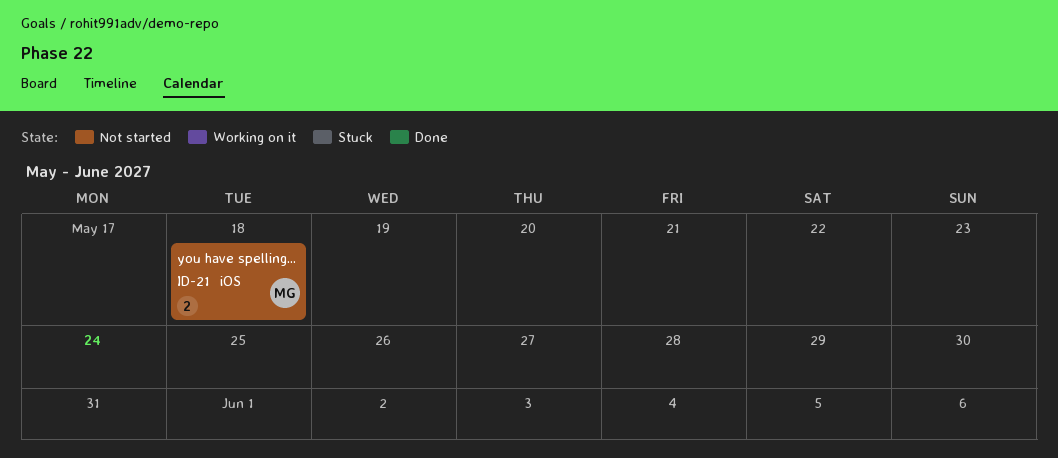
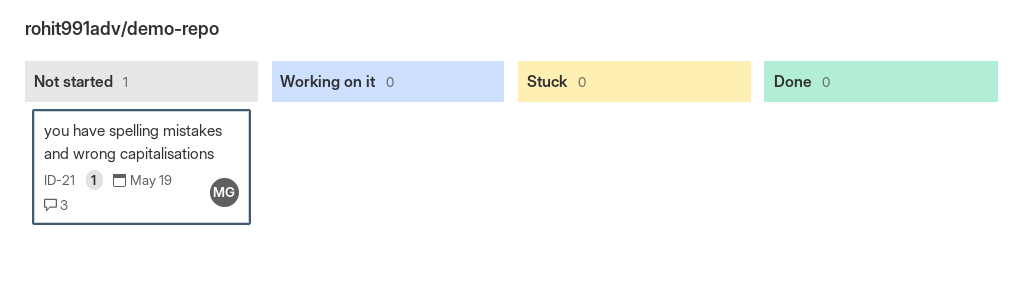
ID-21, estimate: 2 -> 1
ID-21, due: May 18 -> May 19

